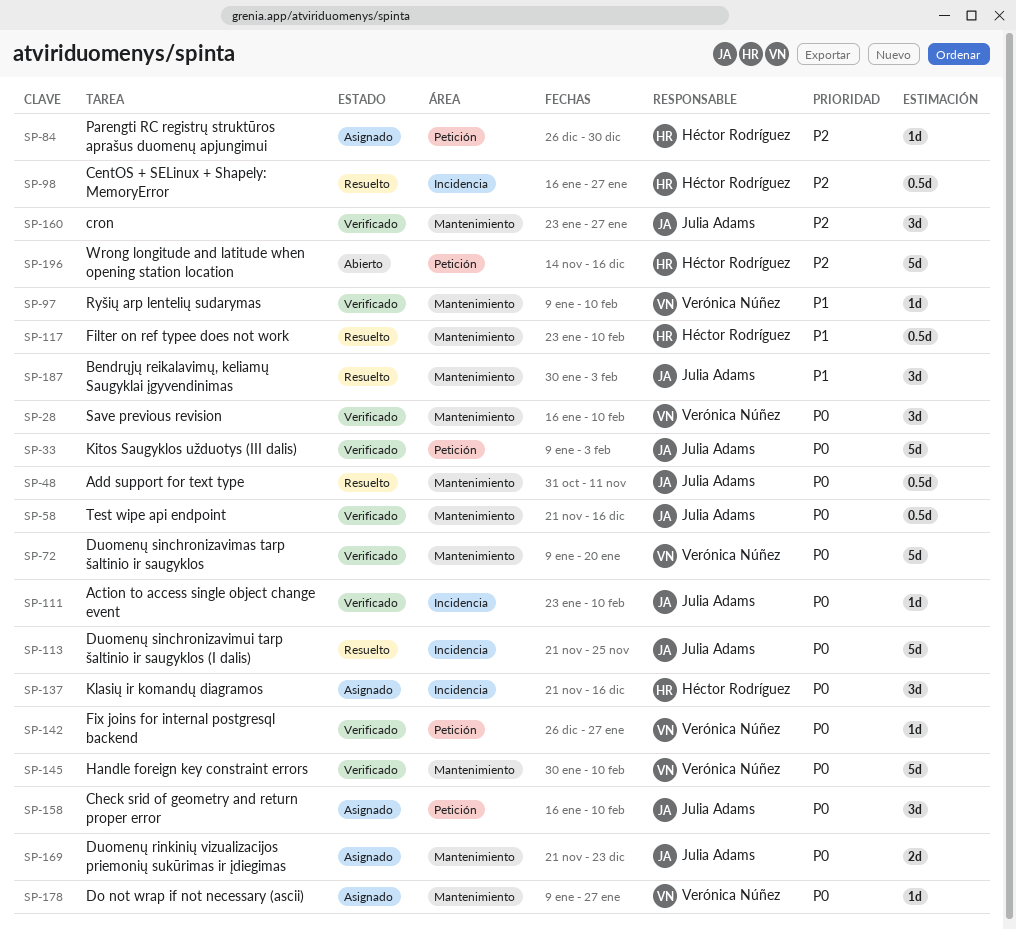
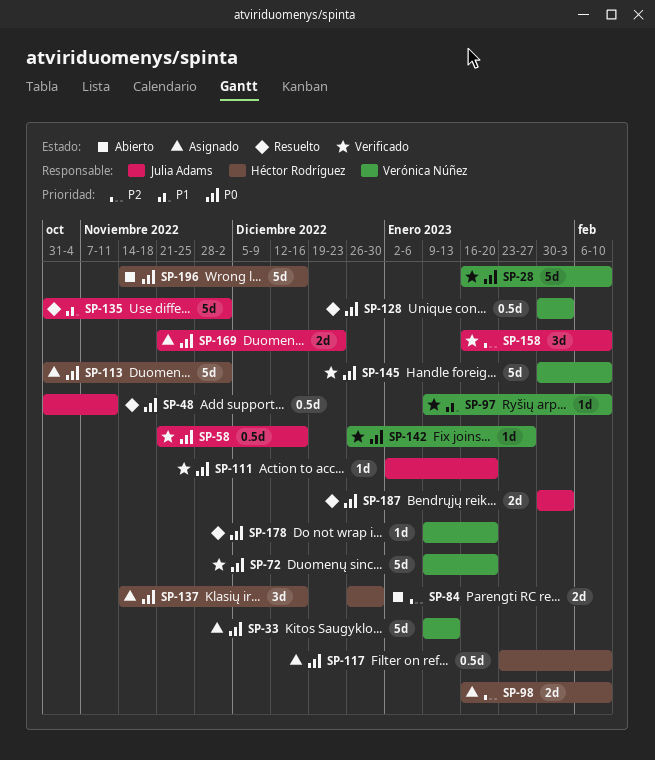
SP-28, estimate: 3d -> 5d
SP-33, status: Verificado -> Asignado
SP-33, owner: Julia Adams -> Verónica Núñez
SP-33, due: Feb 3 -> Jan 13
SP-84, status: Asignado -> Abierto
SP-84, estimate: 1d -> 2d
SP-98, status: Resuelto -> Asignado
SP-98, estimate: 0.5d -> 2d
SP-98, due: Jan 27 -> Feb 10
SP-111, start: Jan 23 -> Jan 2
SP-111, due: Feb 10 -> Jan 20
SP-113, status: Resuelto -> Asignado
SP-113, owner: Julia Adams -> Héctor Rodríguez
SP-113, start: Nov 21 -> Oct 31
SP-113, due: Nov 25 -> Dec 2
SP-117, status: Resuelto -> Asignado
SP-117, priority: P1 -> P0
SP-128: none -> present
SP-135: none -> present
SP-137, start: Nov 21 -> Nov 14
SP-158, status: Asignado -> Verificado
SP-158, priority: P0 -> P2
SP-160: present -> none
SP-178, status: Asignado -> Resuelto
SP-178, due: Jan 27 -> Jan 20
SP-187, priority: P1 -> P0
SP-187, estimate: 3d -> 2d
SP-196, priority: P2 -> P0

